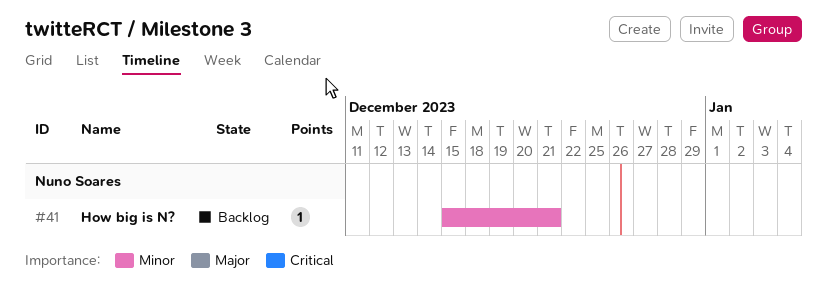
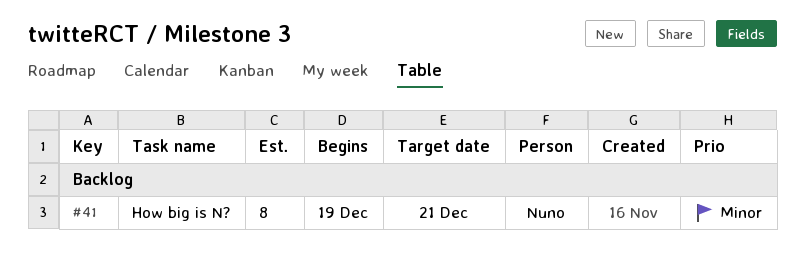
#41, estimate: 1 -> 8
#41, start: Dec 15 -> Dec 19

